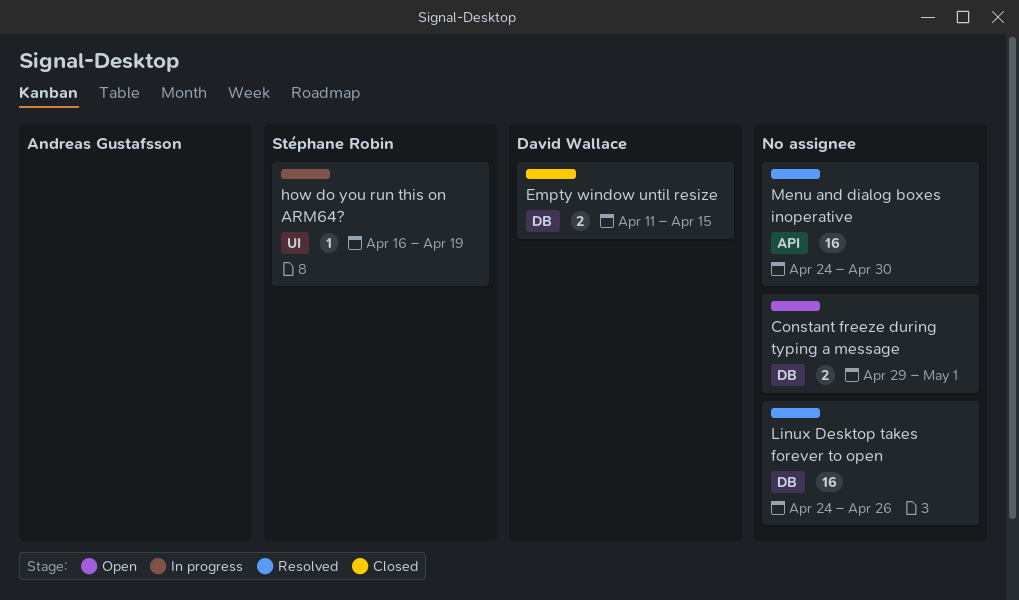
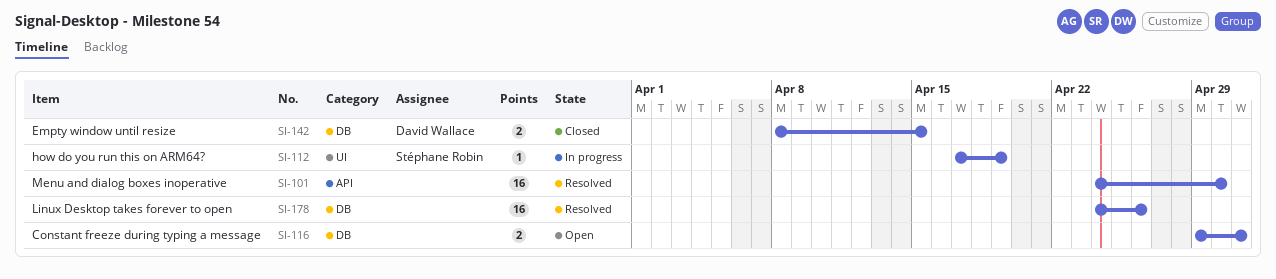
Empty window until resize, start: Apr 11 -> Apr 8
how do you run this on ARM64?, start: Apr 16 -> Apr 17

